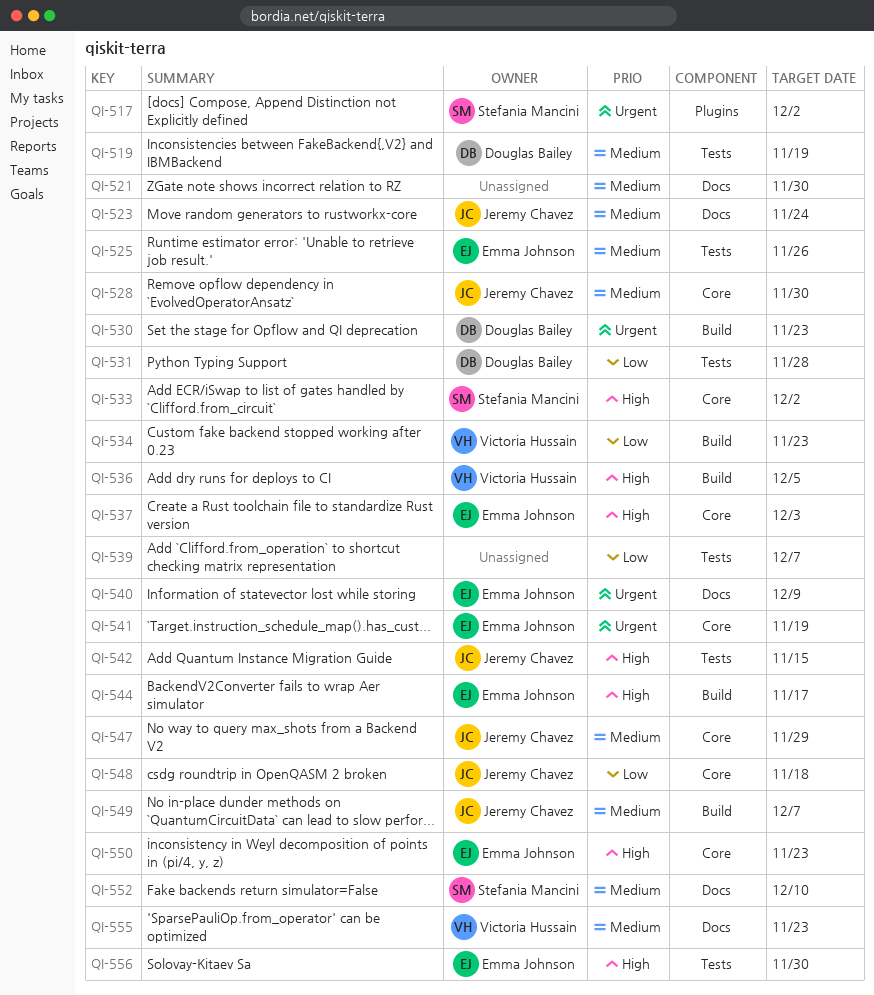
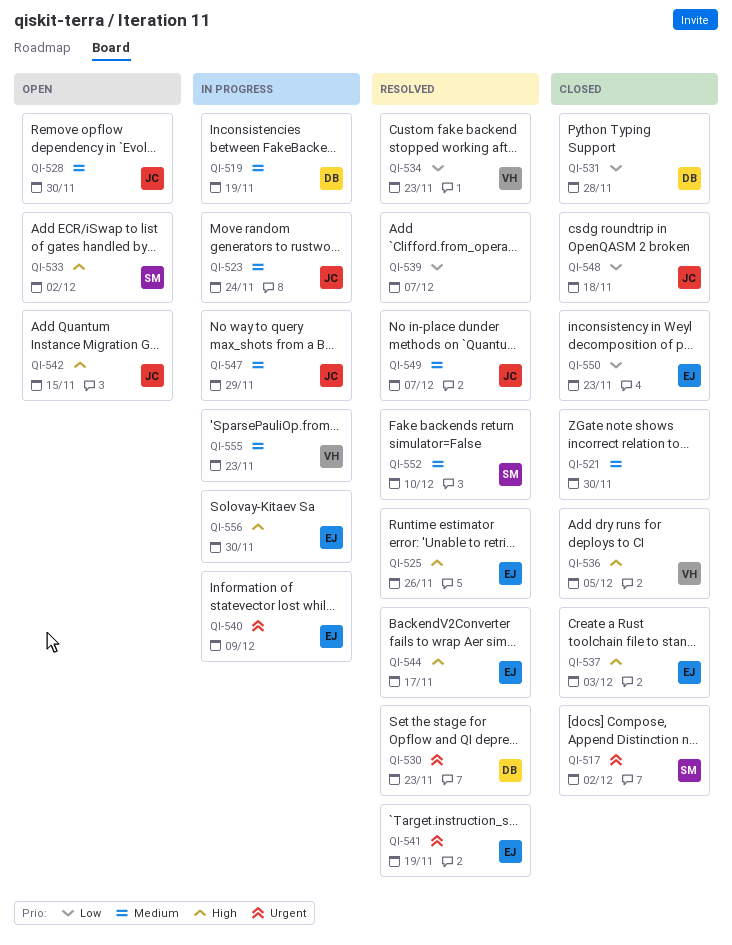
QI-525, priority: Medium -> High
QI-550, priority: High -> Low

